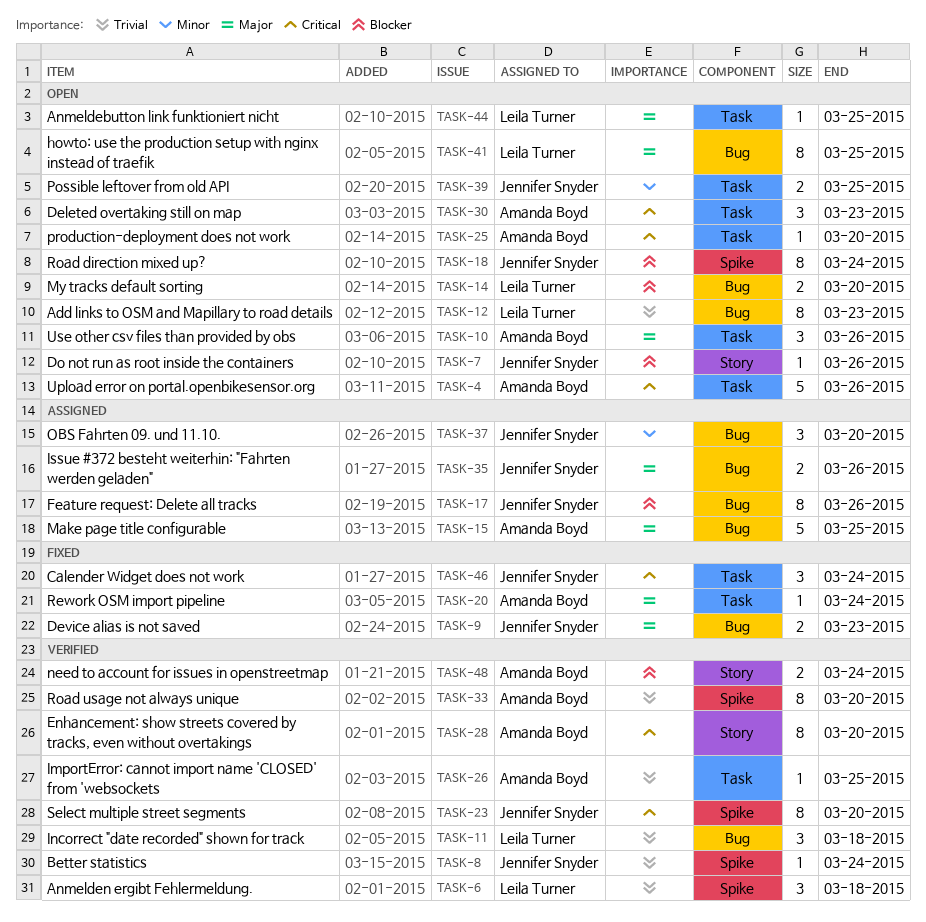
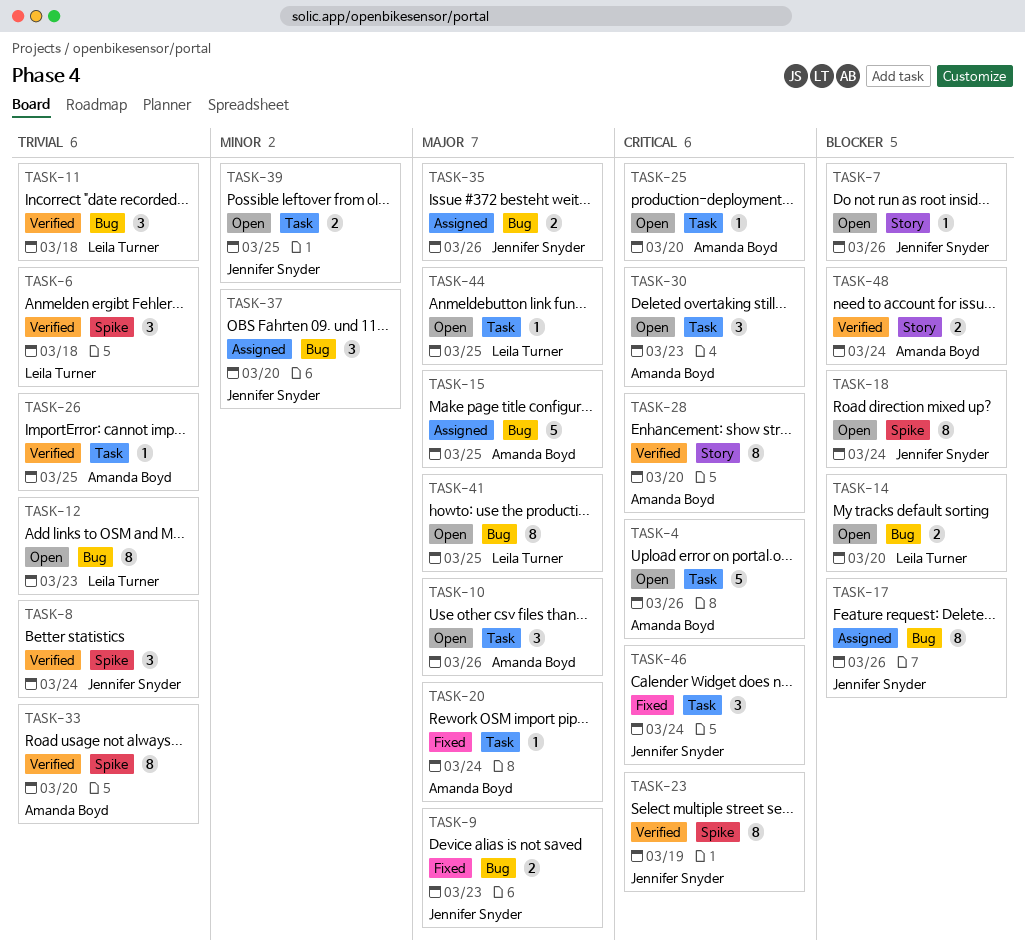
TASK-8, estimate: 1 -> 3
TASK-23, due: Mar 20 -> Mar 19

